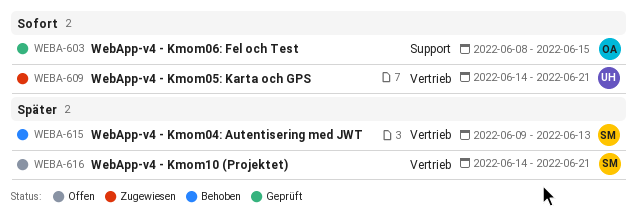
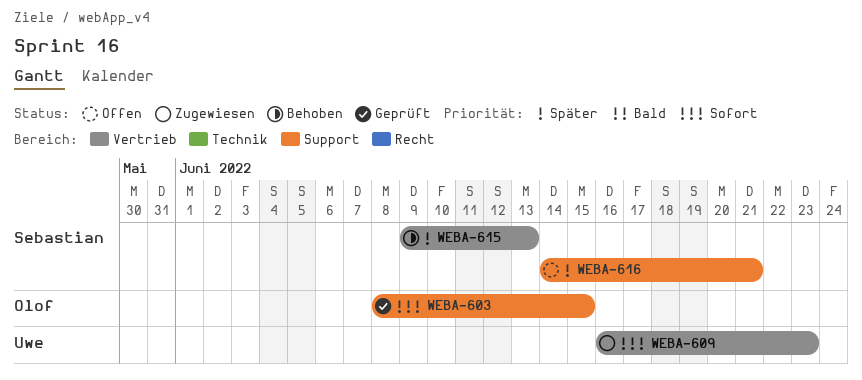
WEBA-609, start: Jun 14 -> Jun 16
WEBA-609, due: Jun 21 -> Jun 23
WEBA-616, label: Vertrieb -> Support

